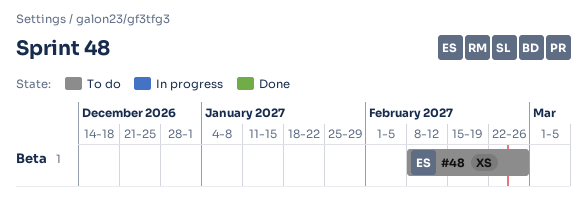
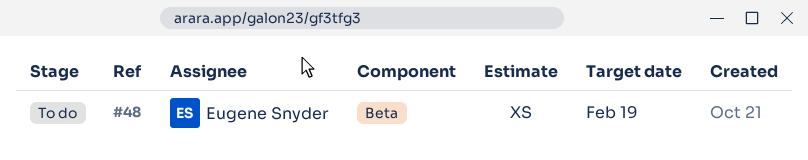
#48, due: Feb 26 -> Feb 19

